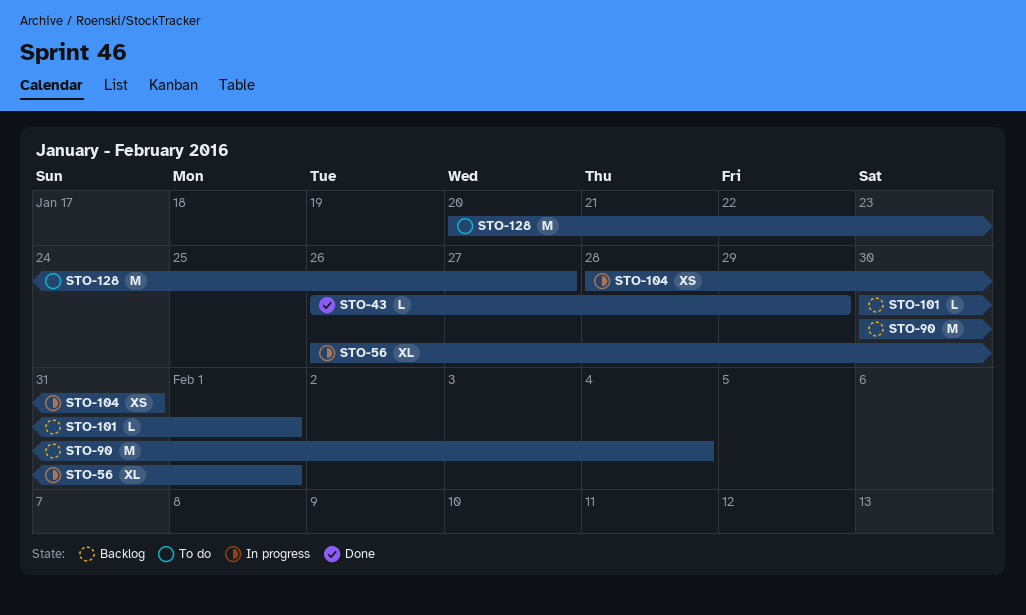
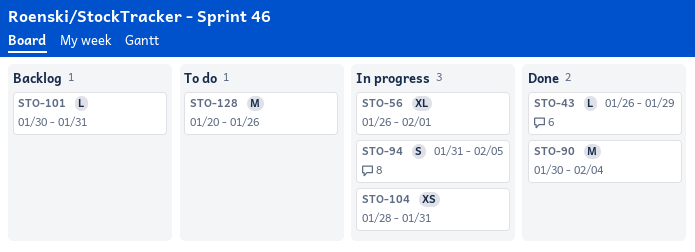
STO-90, status: Backlog -> Done
STO-94: none -> present
STO-101, due: Feb 1 -> Jan 31
STO-128, due: Jan 27 -> Jan 26

